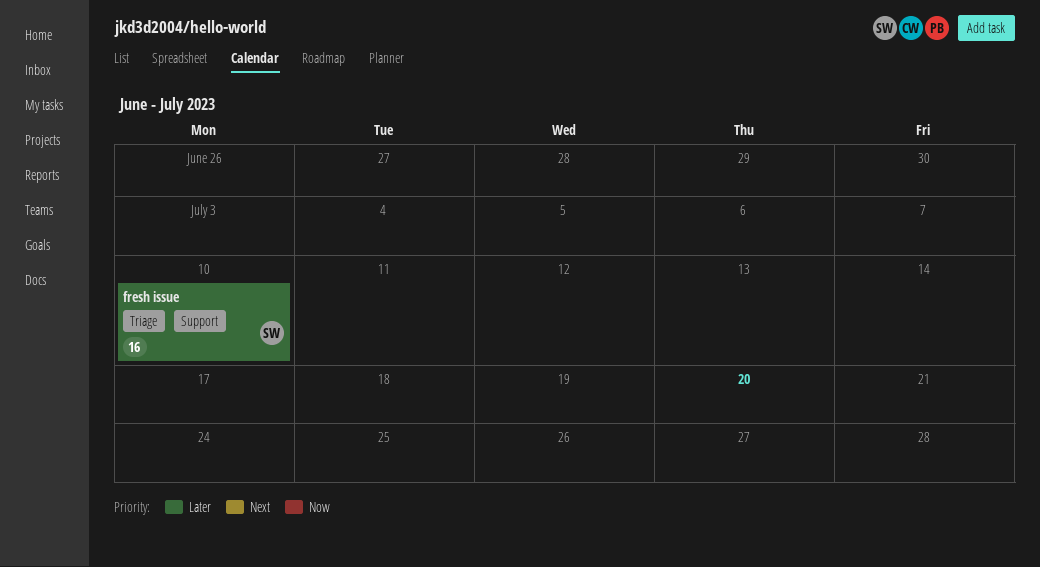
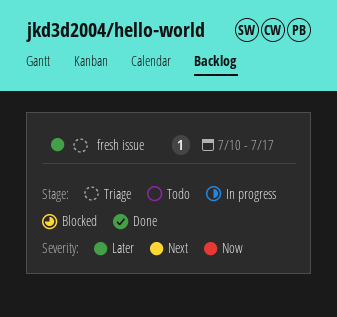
fresh issue, estimate: 16 -> 1
fresh issue, due: Jul 10 -> Jul 17

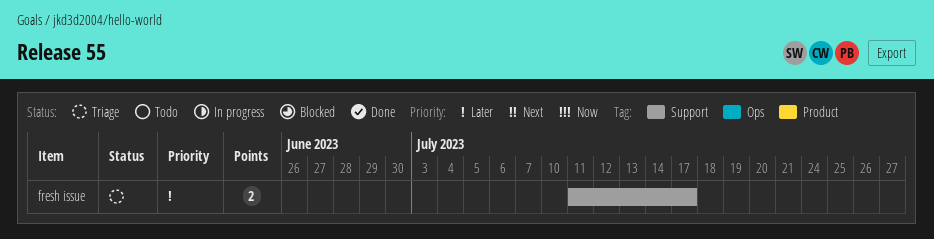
fresh issue, estimate: 1 -> 2
fresh issue, start: Jul 10 -> Jul 11

